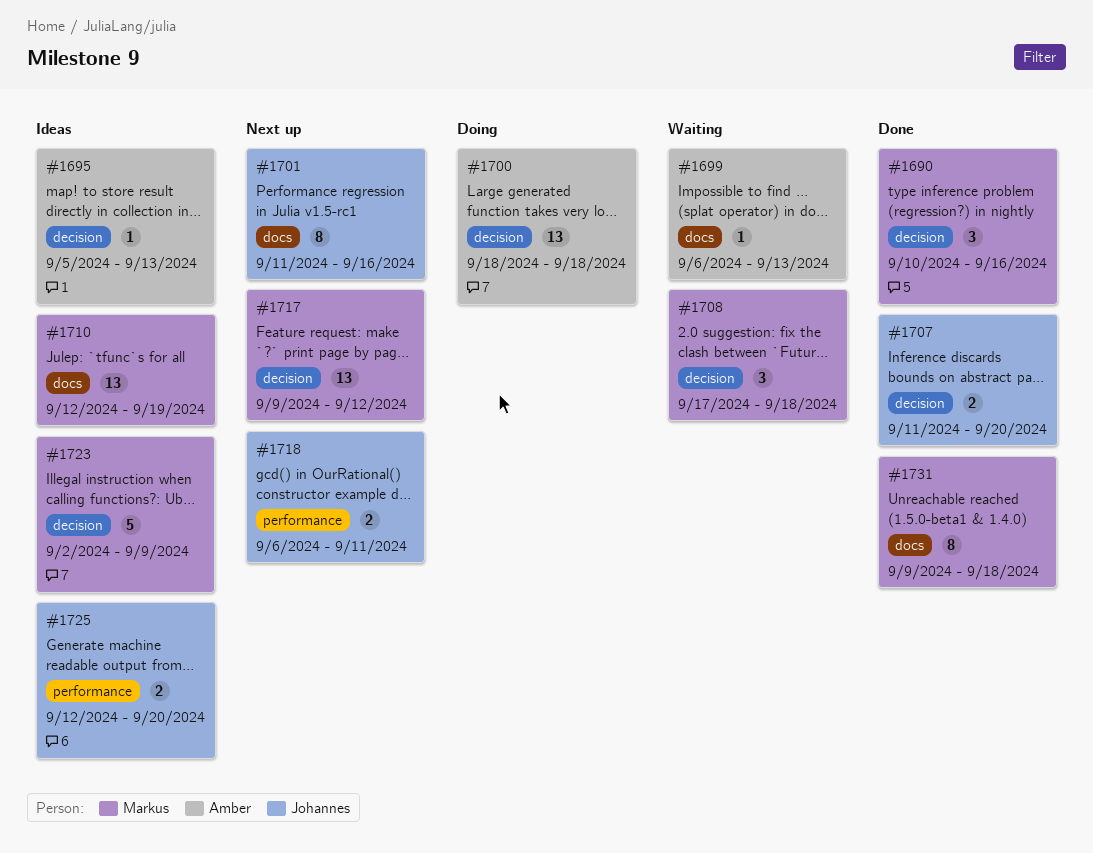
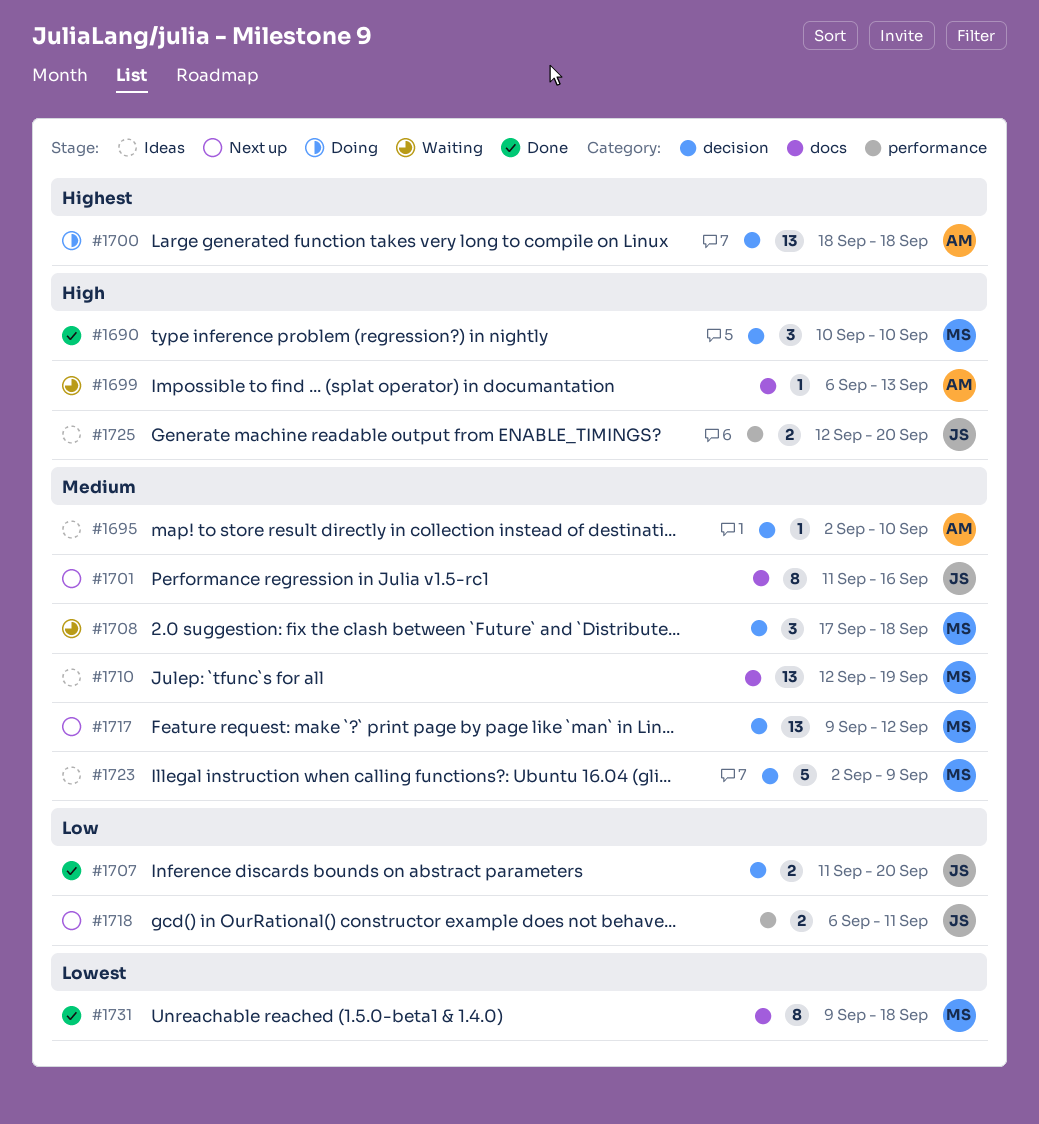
#1690, due: Sep 16 -> Sep 10
#1695, start: Sep 5 -> Sep 2
#1695, due: Sep 13 -> Sep 10

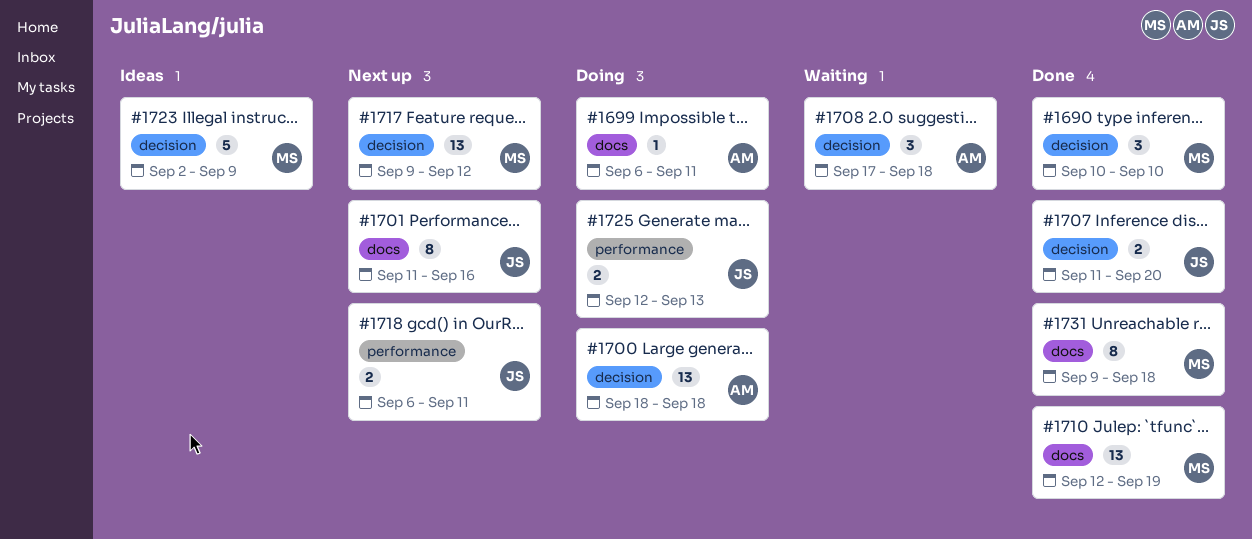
#1695: present -> none
#1699, status: Waiting -> Doing
#1699, due: Sep 13 -> Sep 11
#1708, owner: MS -> AM
#1710, status: Ideas -> Done
#1725, status: Ideas -> Doing
#1725, due: Sep 20 -> Sep 13

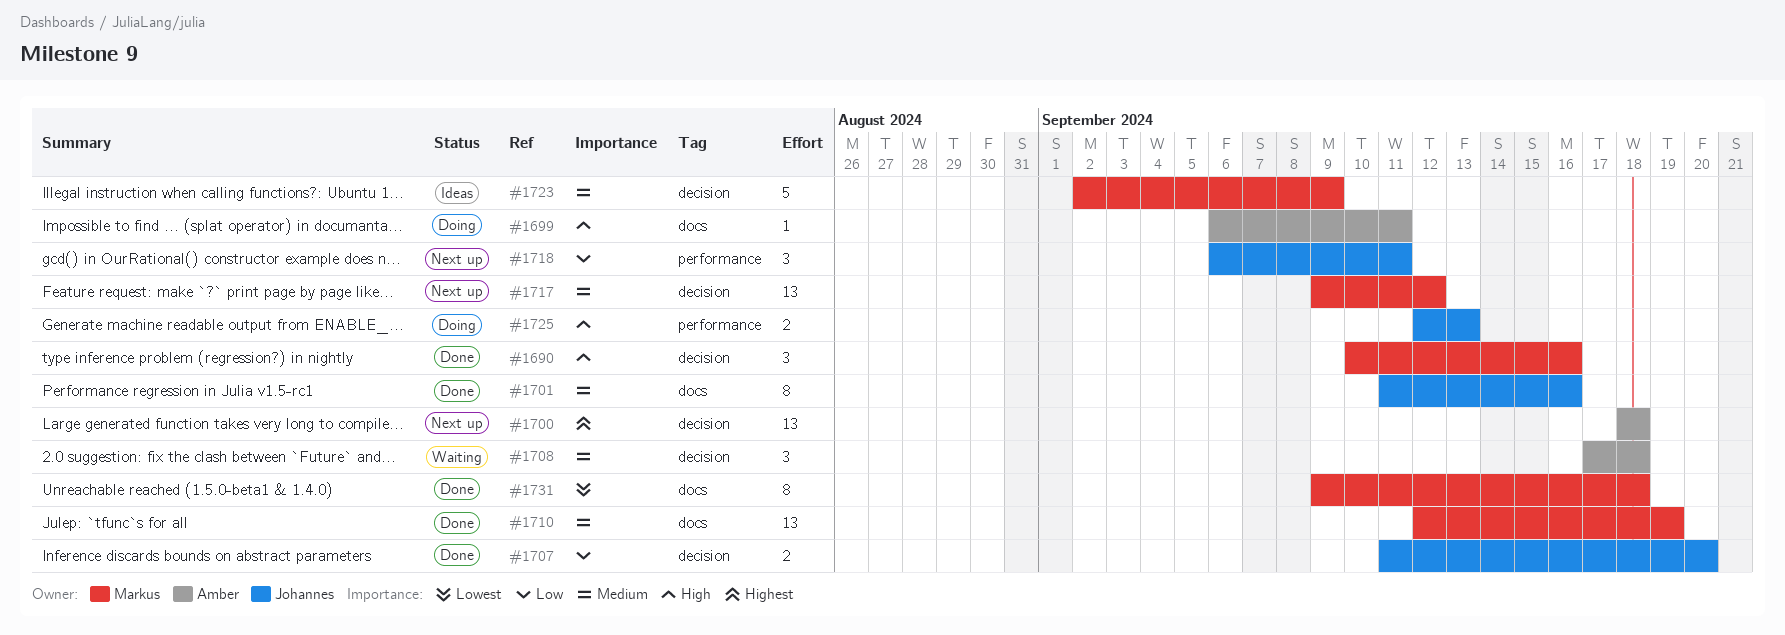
#1690, due: Sep 10 -> Sep 16
#1700, status: Doing -> Next up
#1701, status: Next up -> Done
#1718, estimate: 2 -> 3

